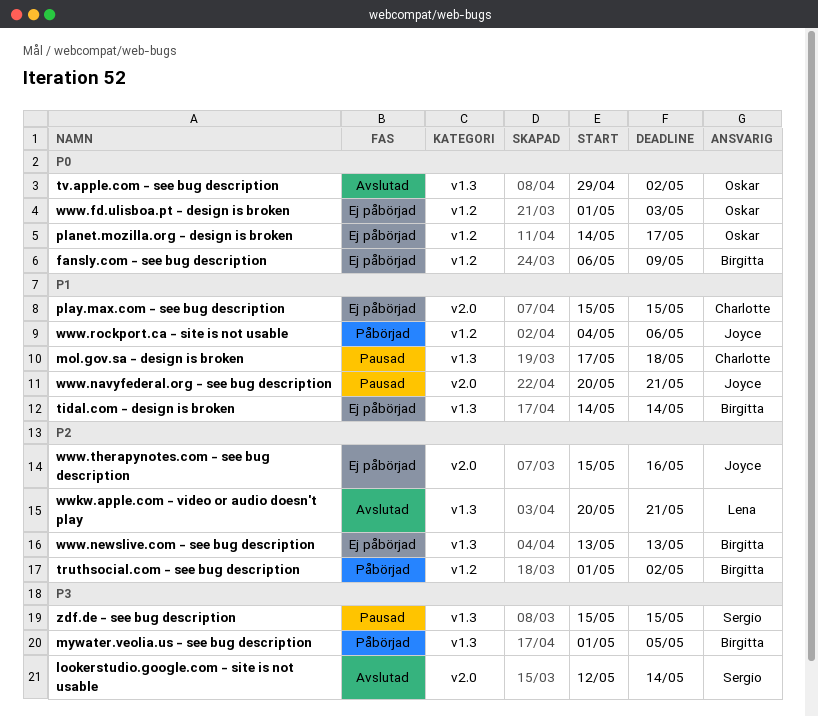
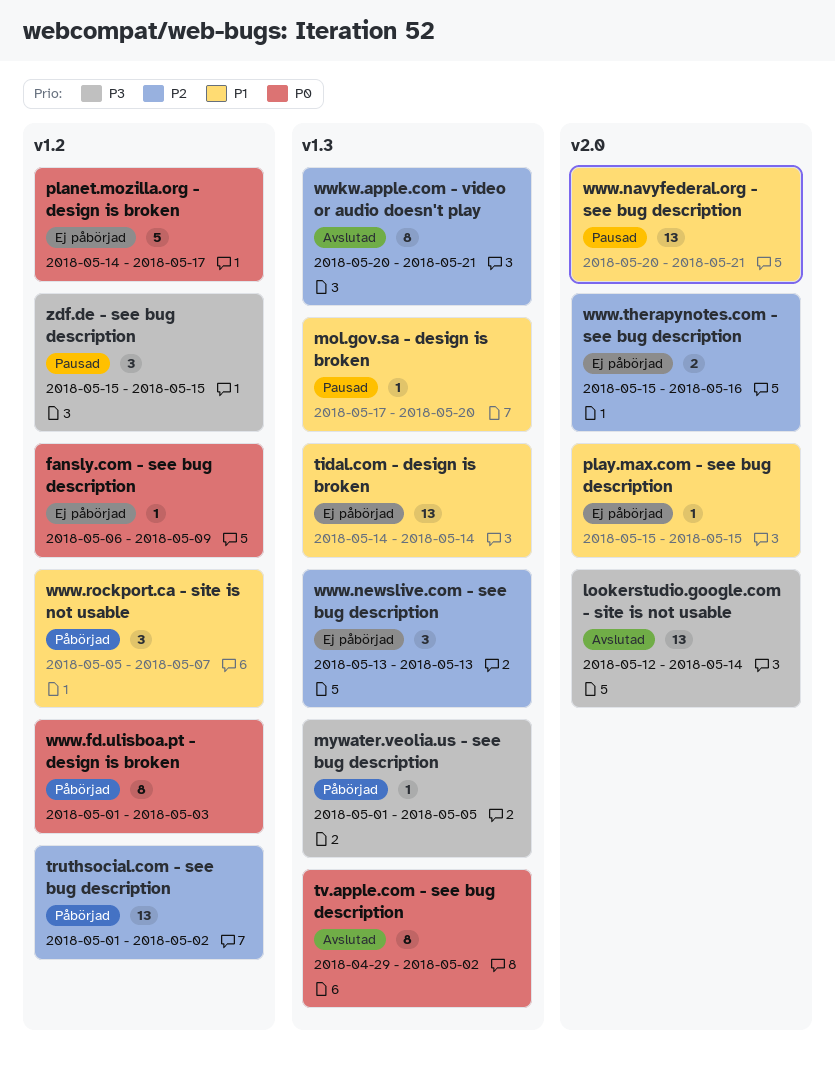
mol.gov.sa - design is broken, due: May 18 -> May 20
www.fd.ulisboa.pt - design is broken, status: Ej påbörjad -> Påbörjad
www.rockport.ca - site is not usable, start: May 4 -> May 5
www.rockport.ca - site is not usable, due: May 6 -> May 7
zdf.de - see bug description, label: v1.3 -> v1.2

